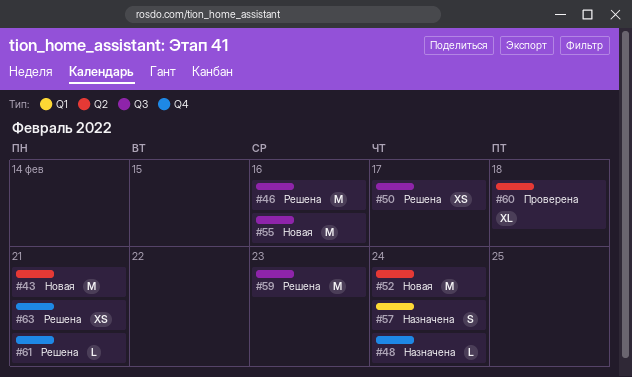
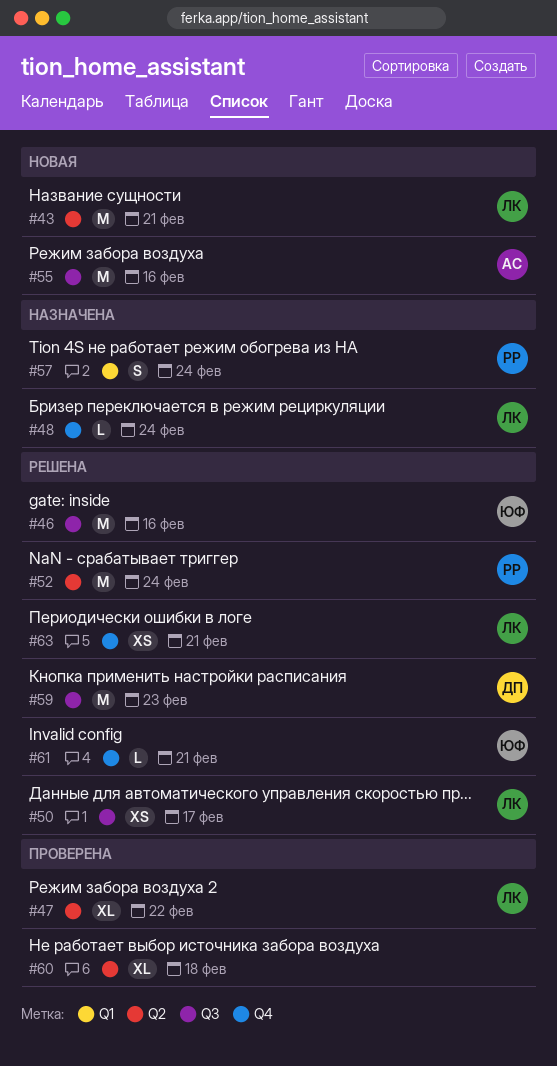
#47: none -> present
#52, status: Новая -> Решена

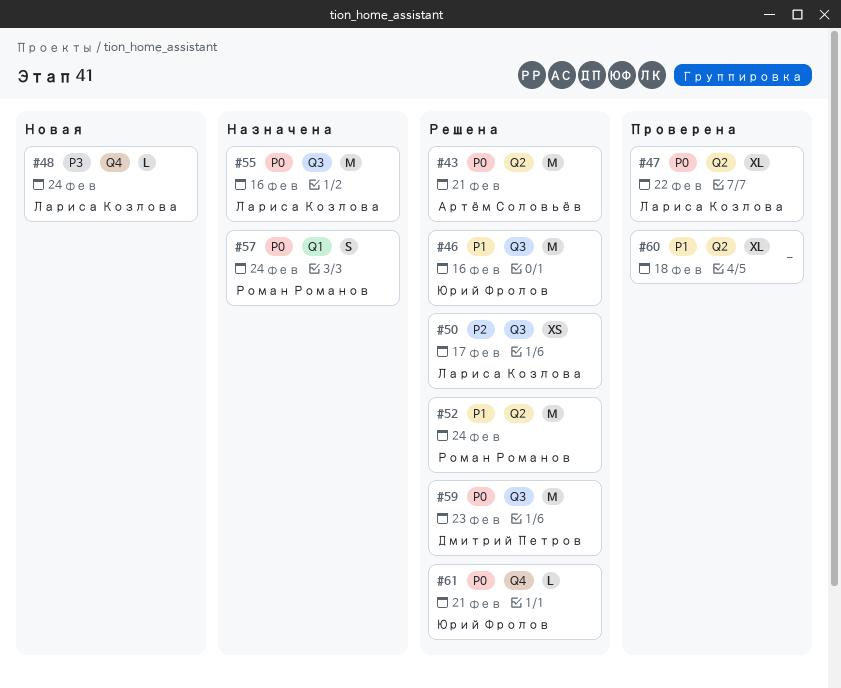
#43, status: Новая -> Решена
#43, owner: Лариса Козлова -> Артём Соловьёв
#48, status: Назначена -> Новая
#55, status: Новая -> Назначена
#55, owner: Артём Соловьёв -> Лариса Козлова
#63: present -> none

